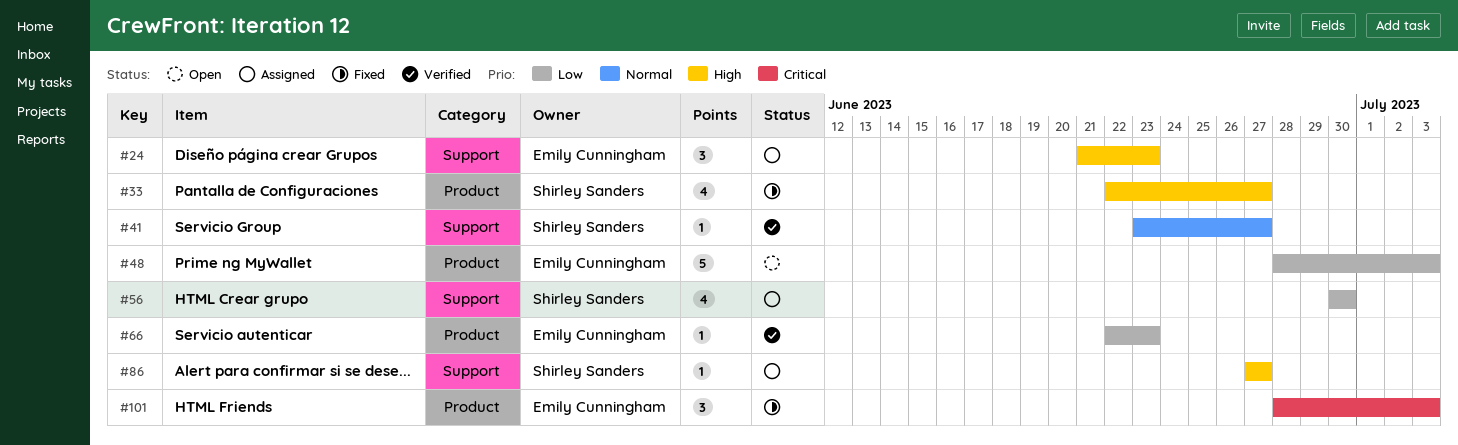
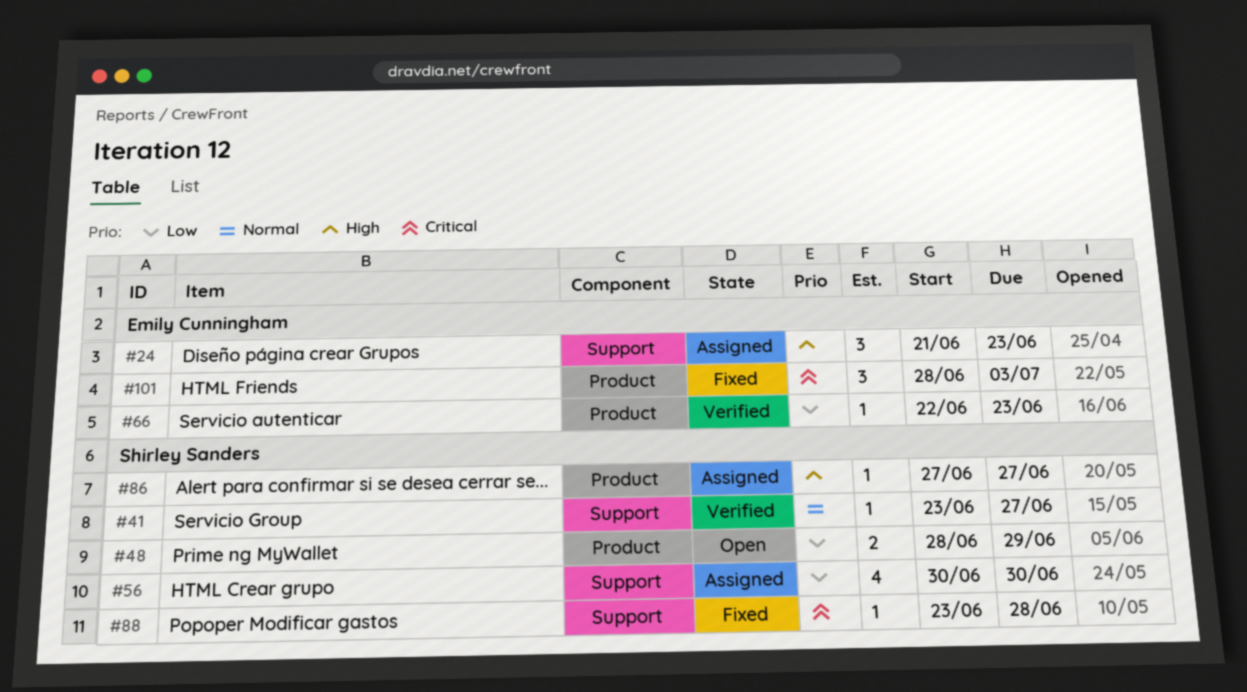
#33: present -> none
#48, owner: Emily Cunningham -> Shirley Sanders
#48, estimate: 5 -> 2
#48, due: Jul 3 -> Jun 29
#86, label: Support -> Product
#88: none -> present

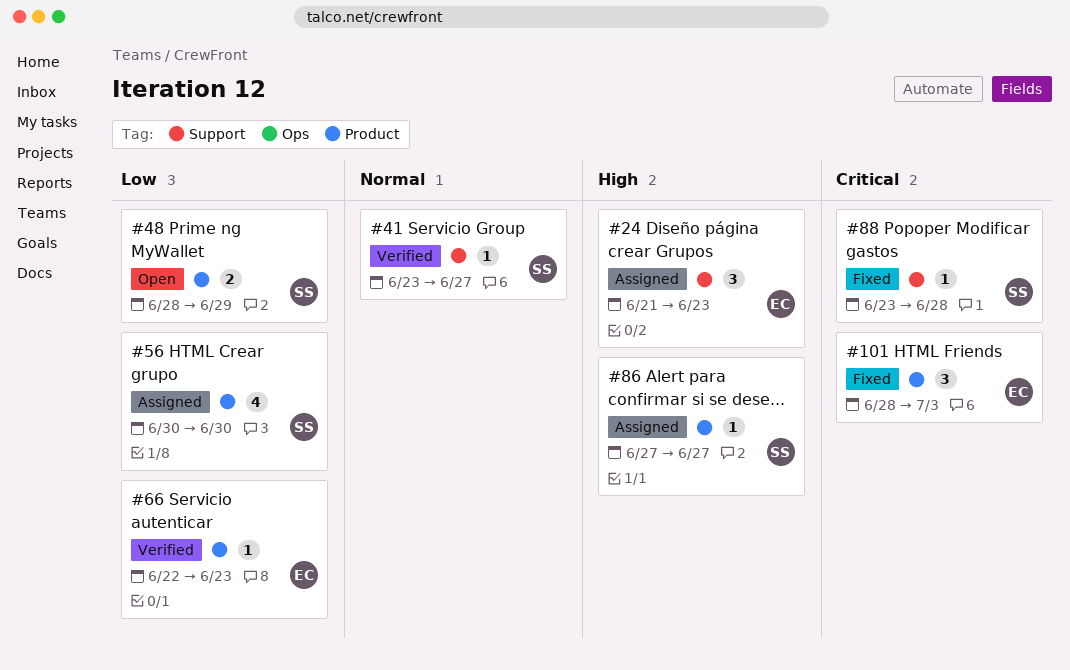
#56, label: Support -> Product

